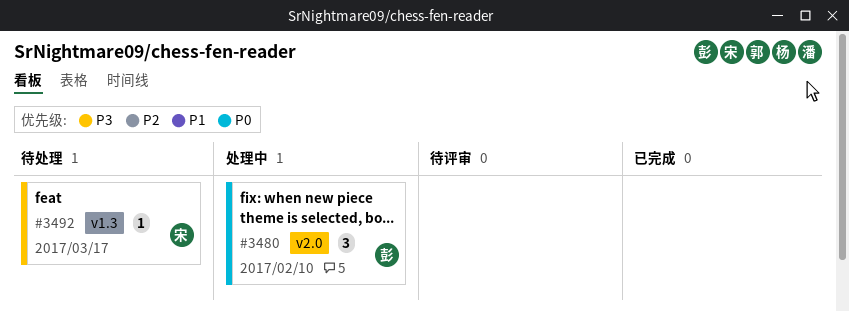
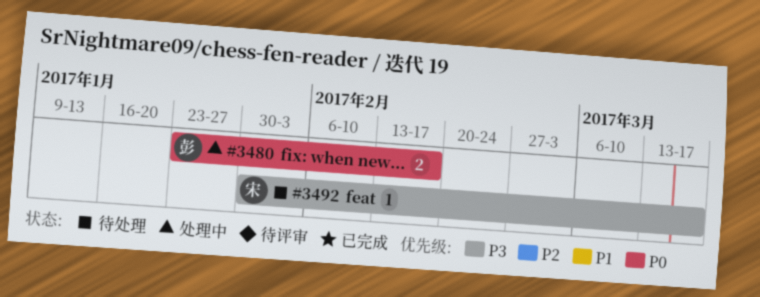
#3480, estimate: 3 -> 2
#3480, due: Feb 10 -> Feb 17

